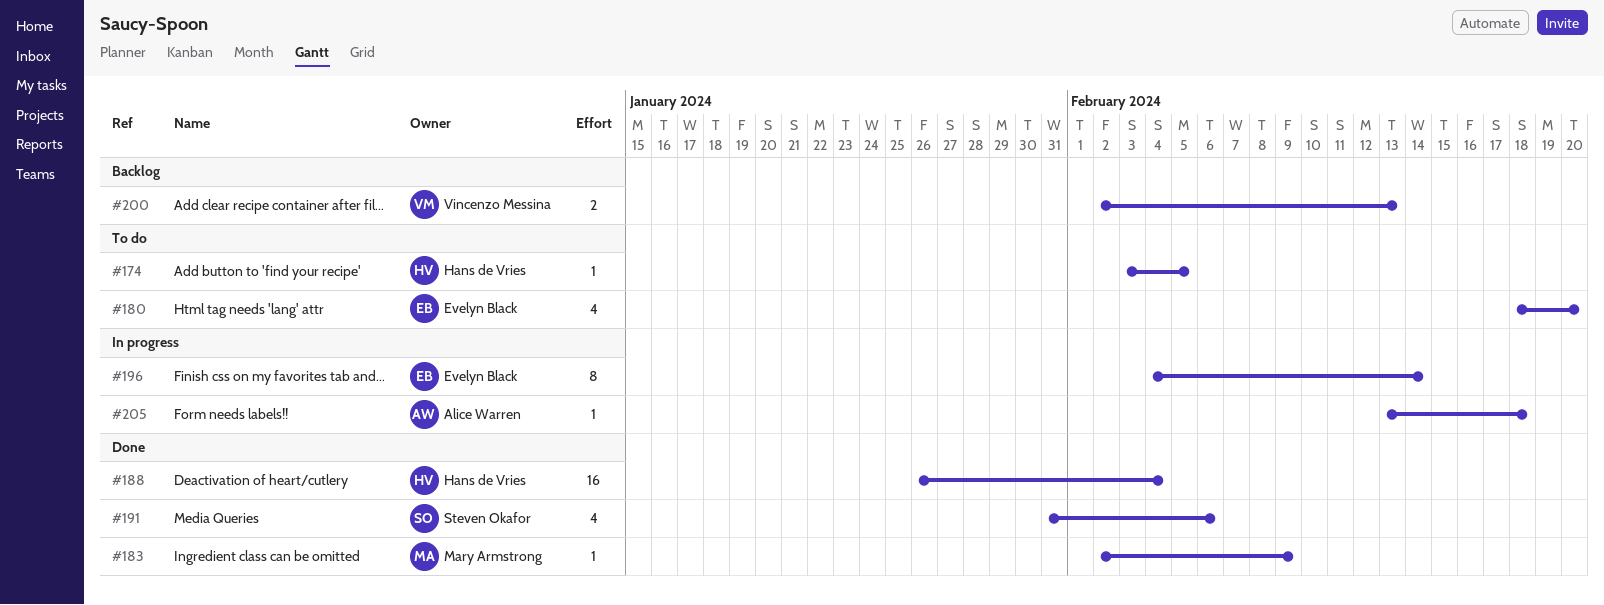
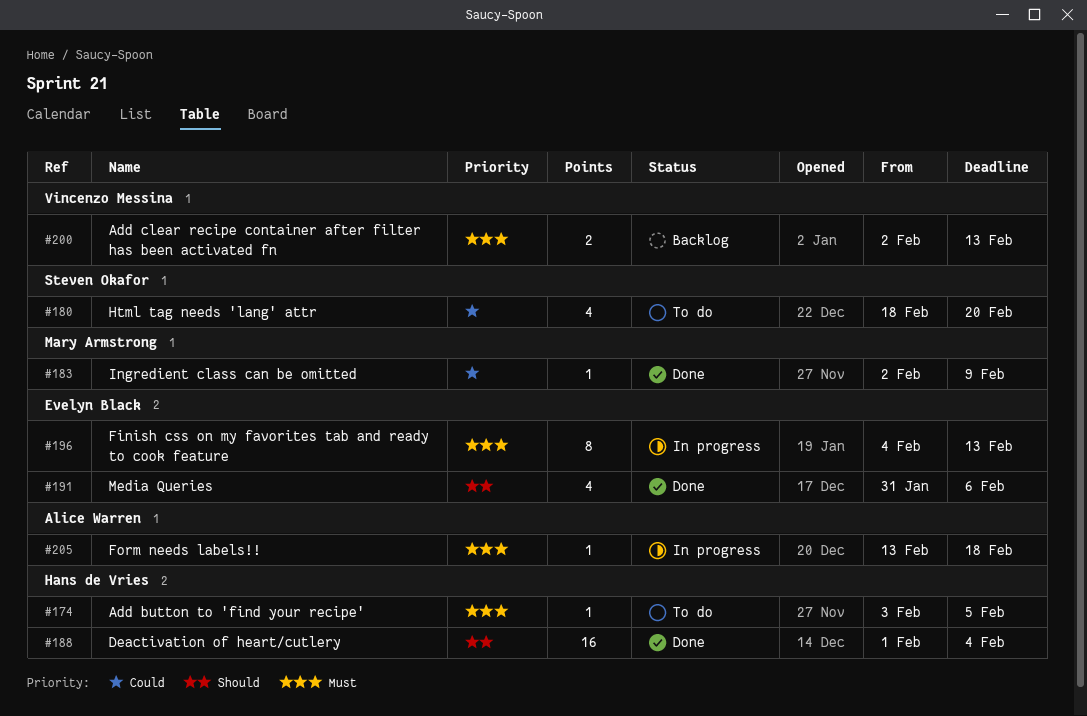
#180, owner: Evelyn Black -> Steven Okafor
#188, start: Jan 26 -> Feb 1
#191, owner: Steven Okafor -> Evelyn Black
#196, due: Feb 14 -> Feb 13

